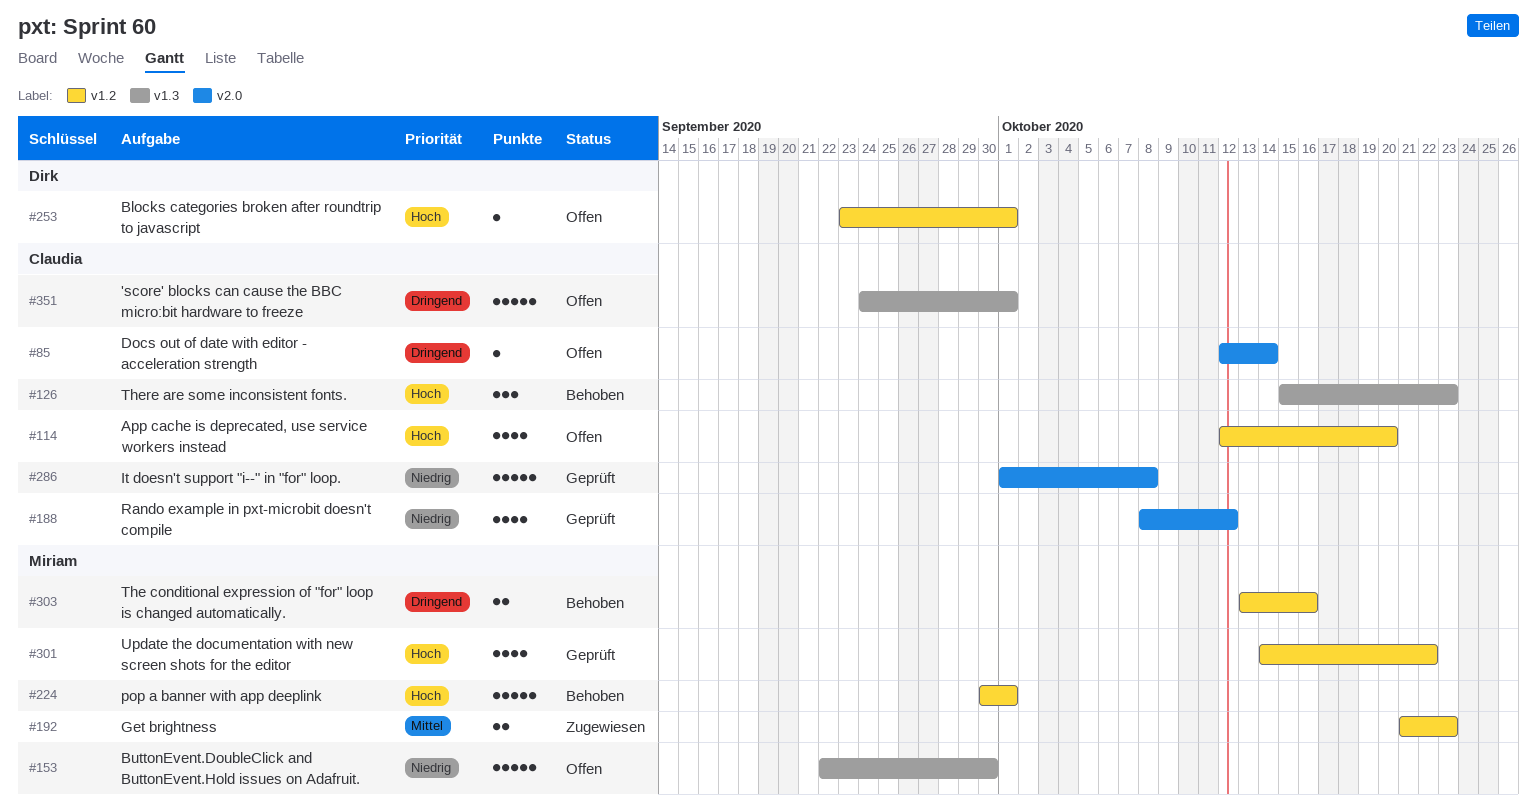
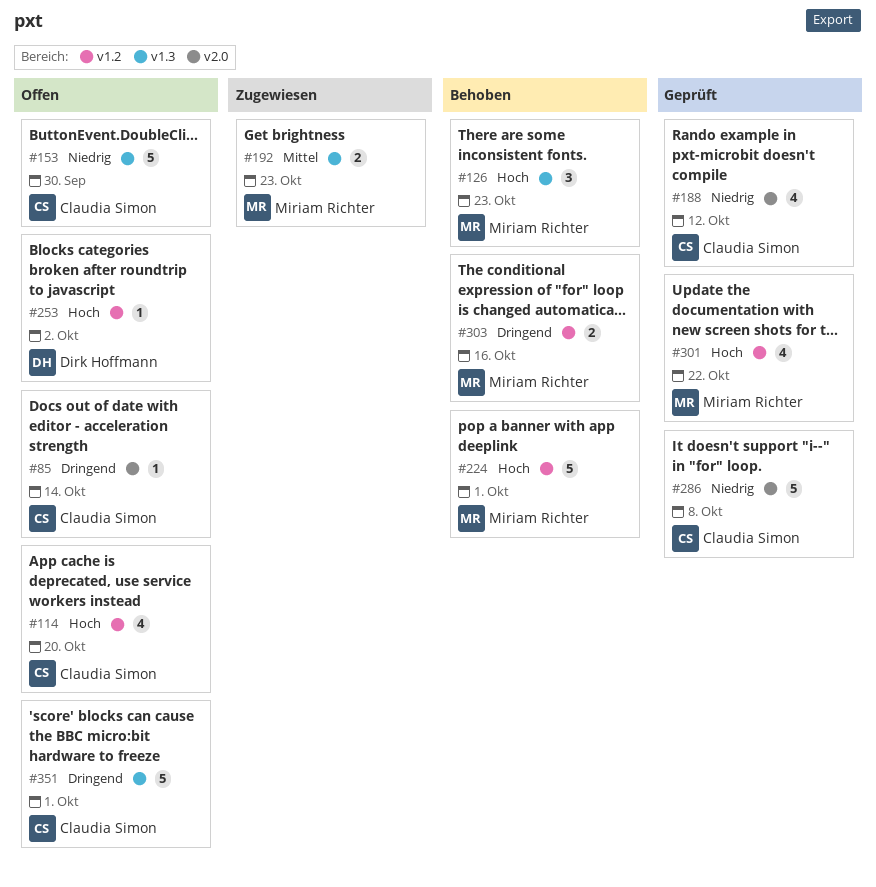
#126, owner: Claudia Simon -> Miriam Richter
#153, owner: Miriam Richter -> Claudia Simon
#192, label: v1.2 -> v1.3
#253, due: Oct 1 -> Oct 2

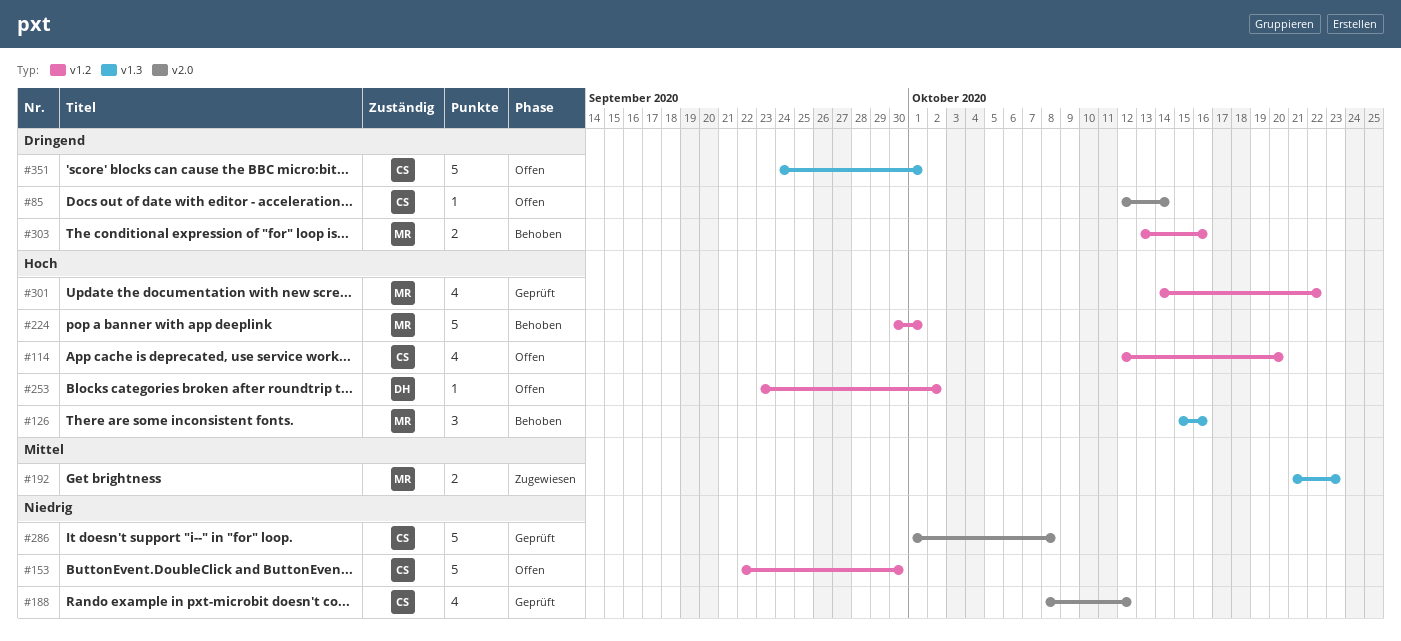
#126, due: Oct 23 -> Oct 16
#153, label: v1.3 -> v1.2

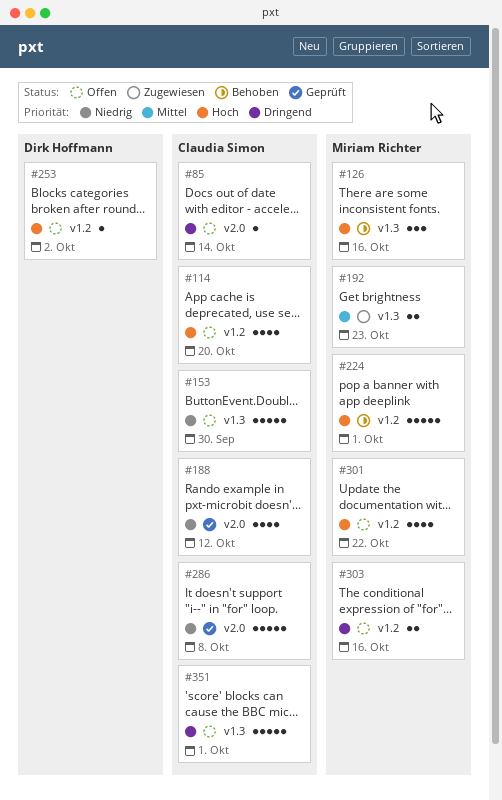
#153, label: v1.2 -> v1.3
#301, status: Geprüft -> Offen
#303, status: Behoben -> Offen

